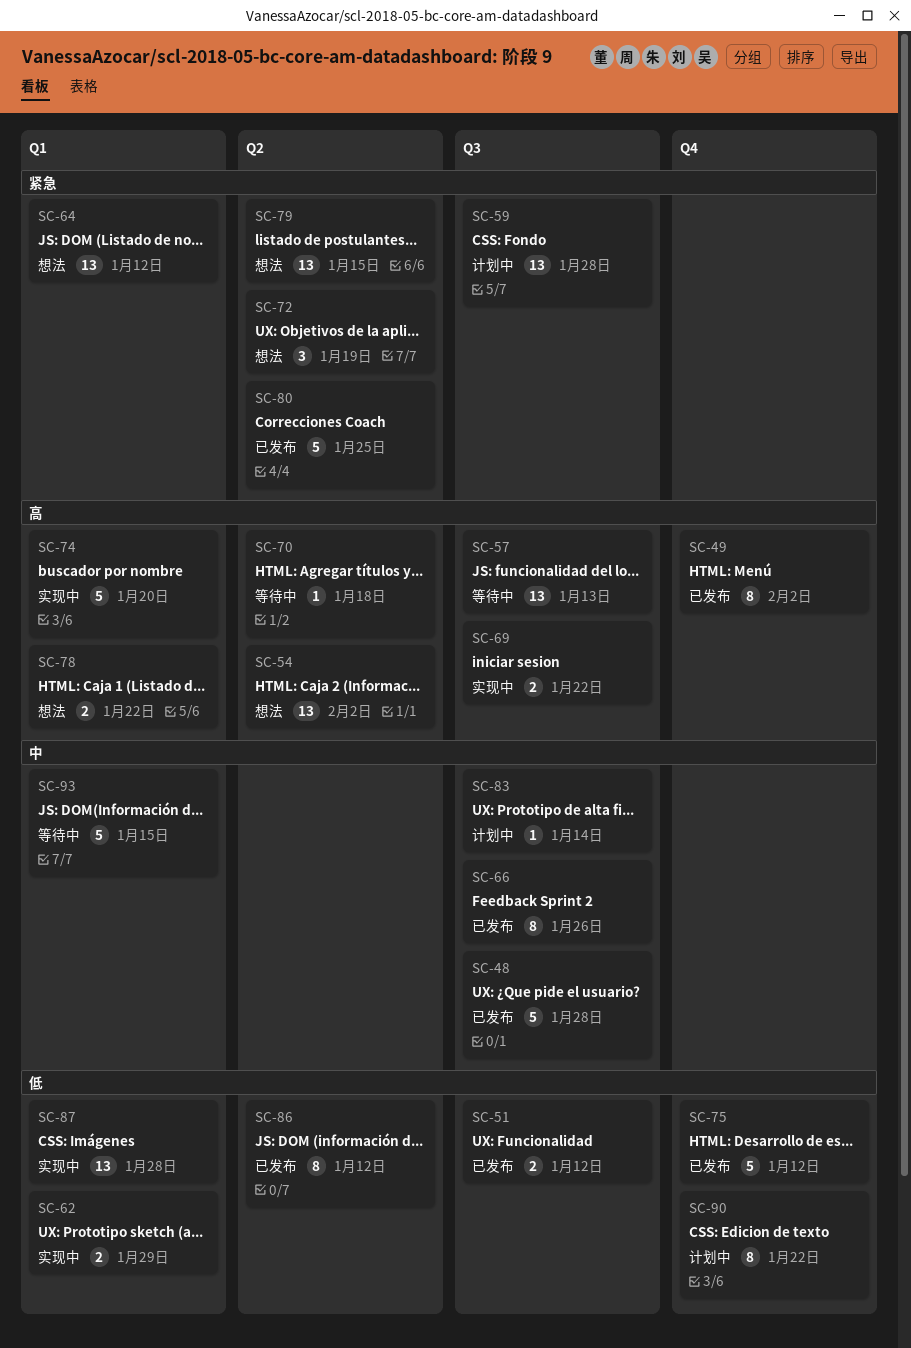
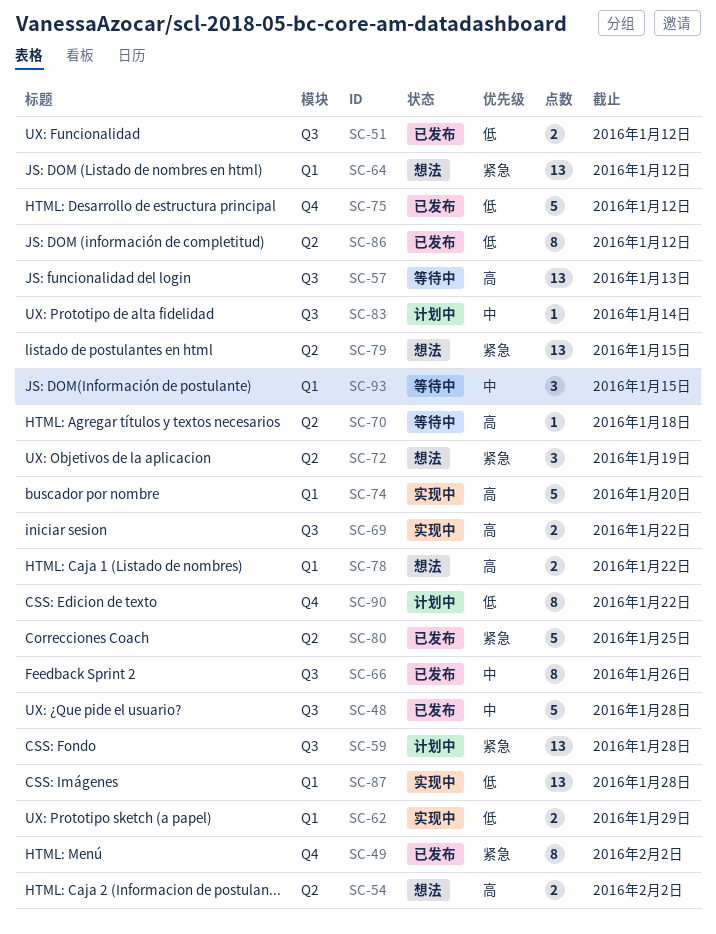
SC-49, priority: 高 -> 紧急
SC-54, estimate: 13 -> 2
SC-93, estimate: 5 -> 3

